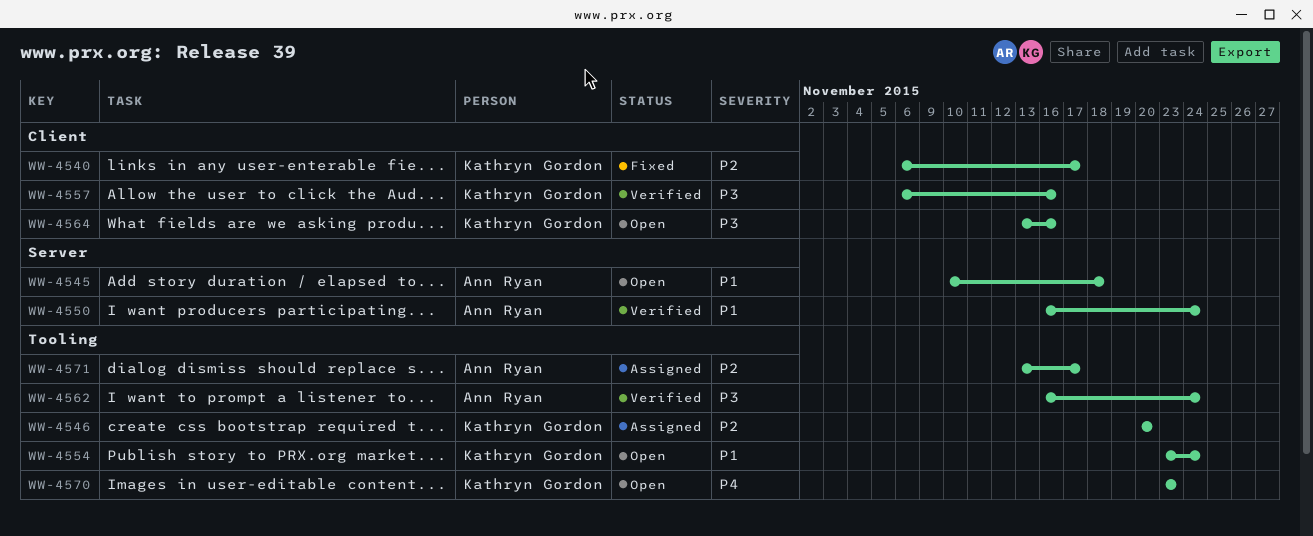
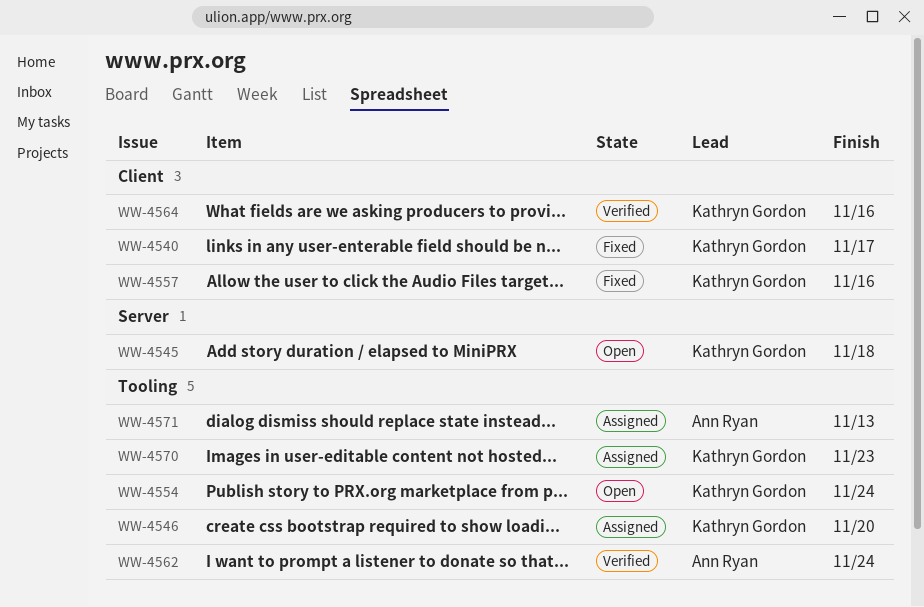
WW-4545, owner: Ann Ryan -> Kathryn Gordon
WW-4550: present -> none
WW-4557, status: Verified -> Fixed
WW-4564, status: Open -> Verified
WW-4570, status: Open -> Assigned
WW-4571, due: Nov 17 -> Nov 13

